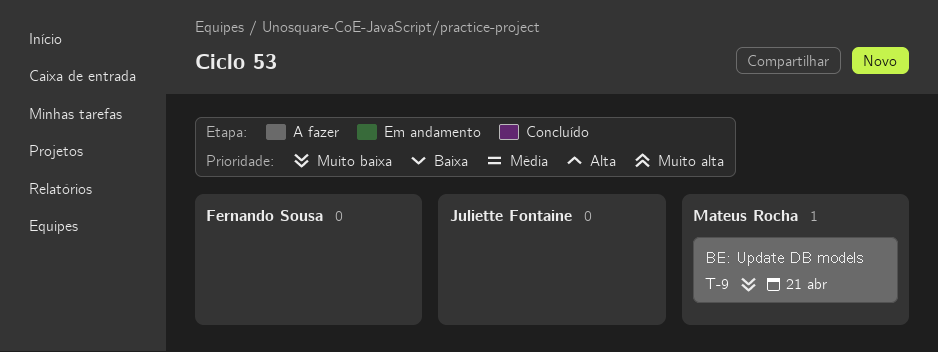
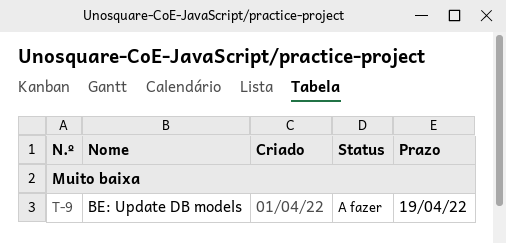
T-9, due: Apr 21 -> Apr 19

